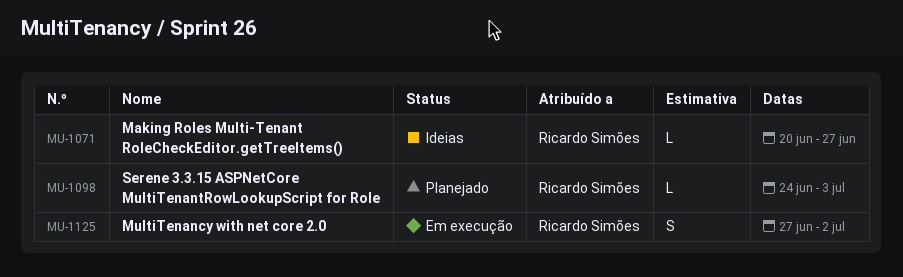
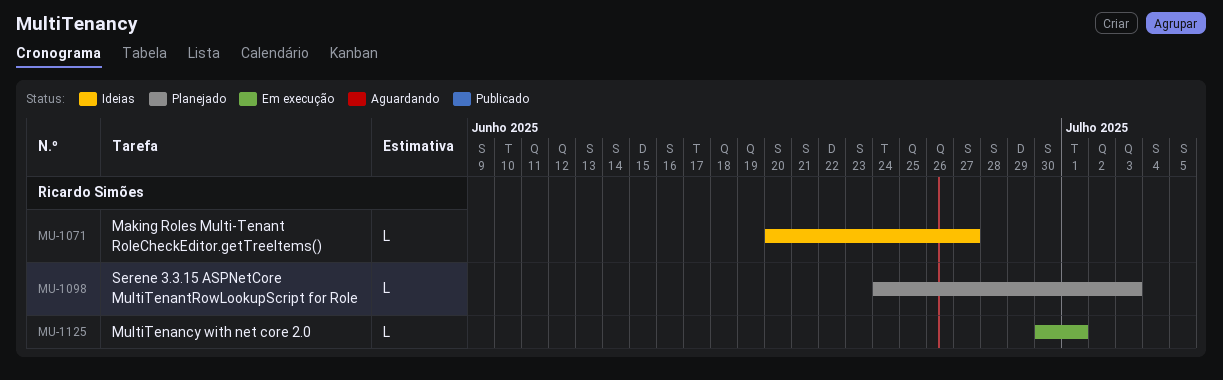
MU-1125, estimate: S -> L
MU-1125, start: Jun 27 -> Jun 30
MU-1125, due: Jul 2 -> Jul 1

